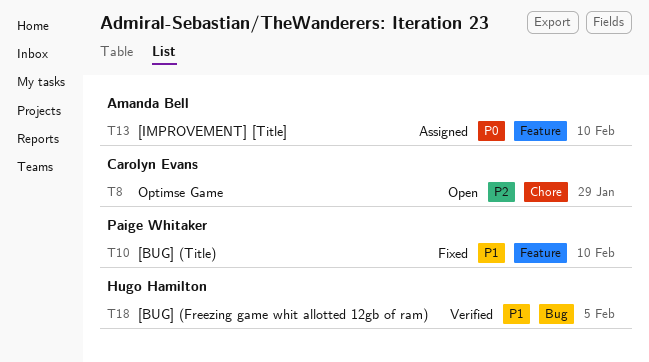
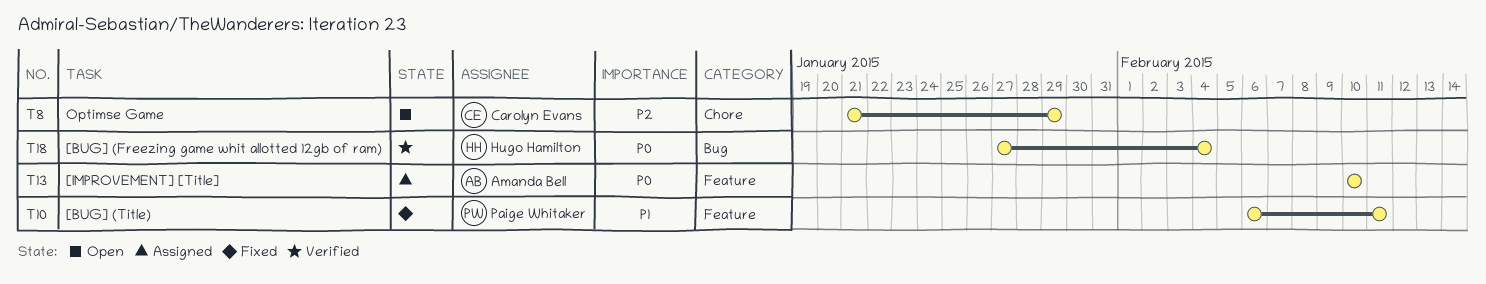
T10, due: Feb 10 -> Feb 11
T18, priority: P1 -> P0
T18, due: Feb 5 -> Feb 4

